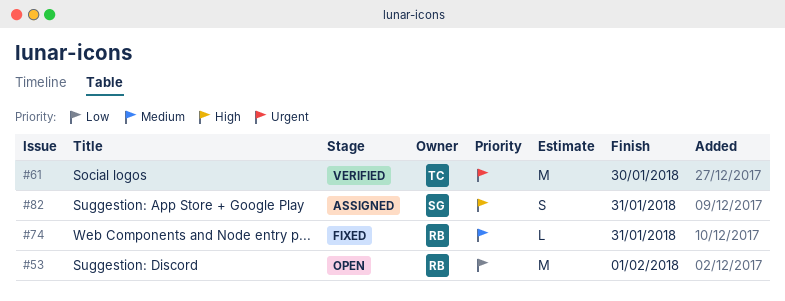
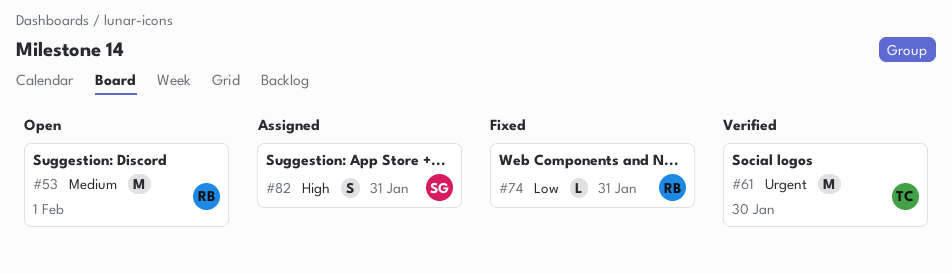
#53, priority: Low -> Medium
#74, priority: Medium -> Low

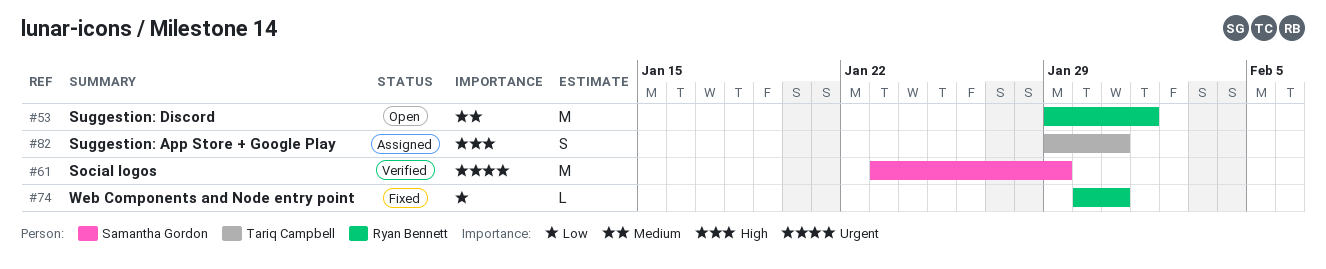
#61, owner: Tariq Campbell -> Samantha Gordon
#61, due: Jan 30 -> Jan 29
#82, owner: Samantha Gordon -> Tariq Campbell

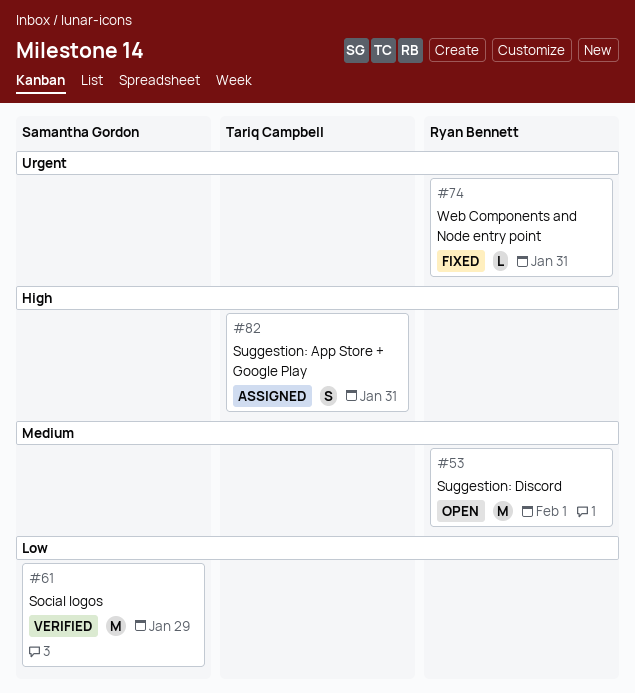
#61, priority: Urgent -> Low
#74, priority: Low -> Urgent

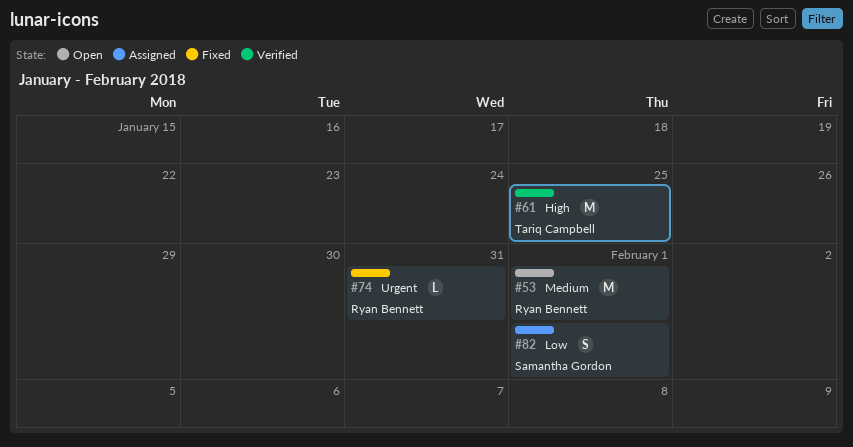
#61, owner: Samantha Gordon -> Tariq Campbell
#61, priority: Low -> High
#61, due: Jan 29 -> Jan 25
#82, owner: Tariq Campbell -> Samantha Gordon
#82, priority: High -> Low
#82, due: Jan 31 -> Feb 1

